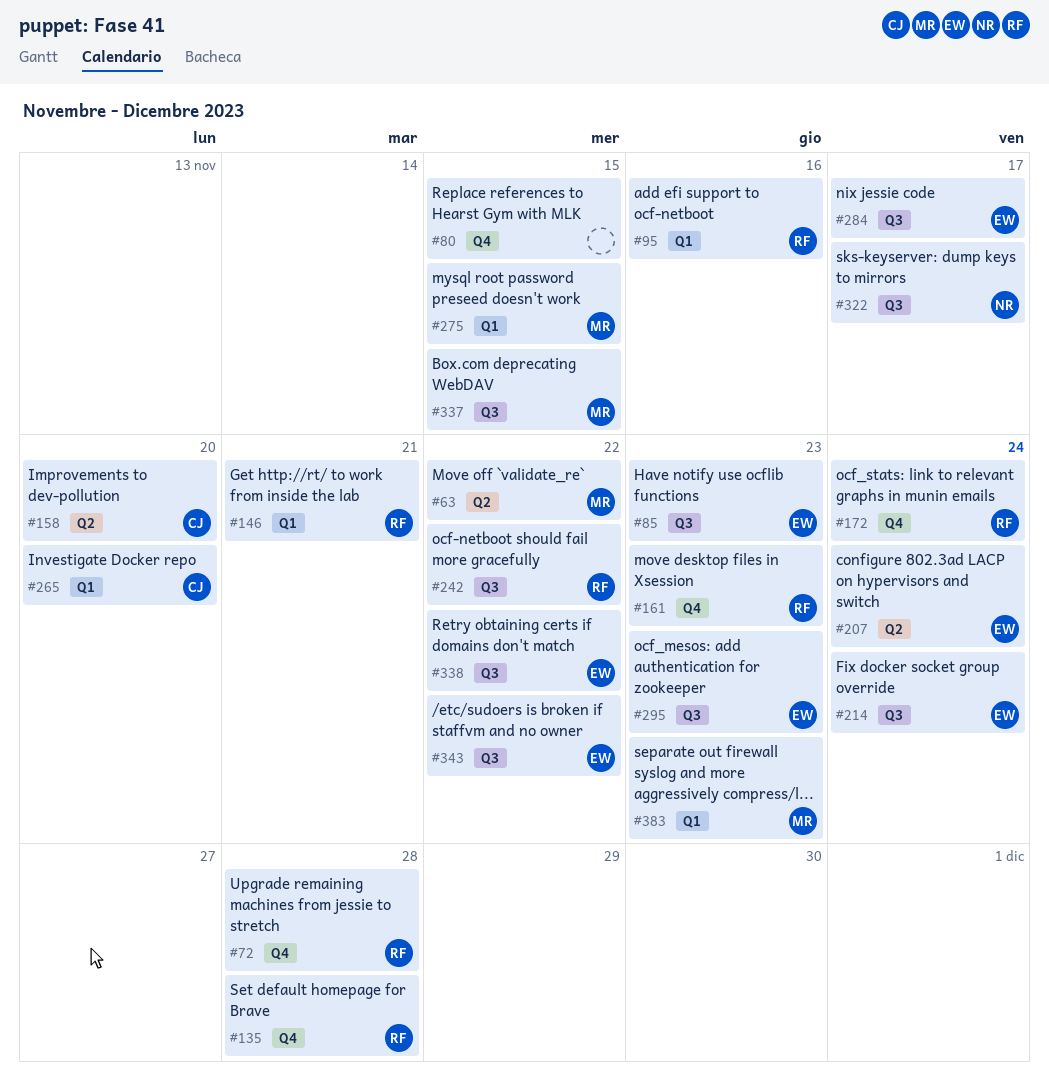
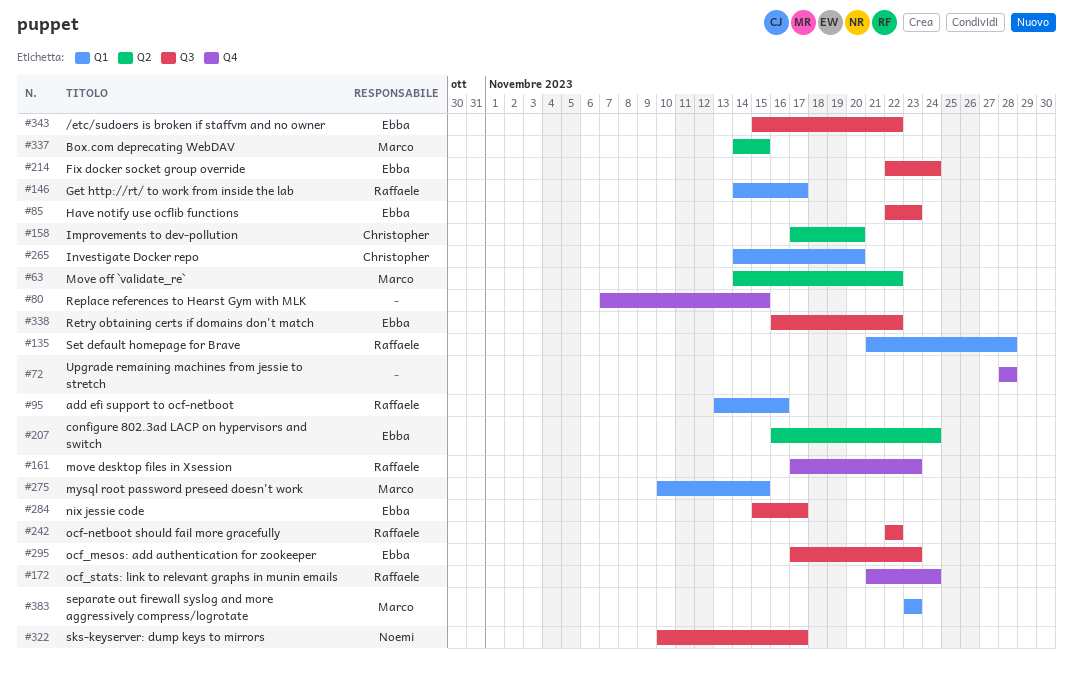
#72, owner: Raffaele -> none
#135, label: Q4 -> Q1
#146, due: Nov 21 -> Nov 17
#337, label: Q3 -> Q2

